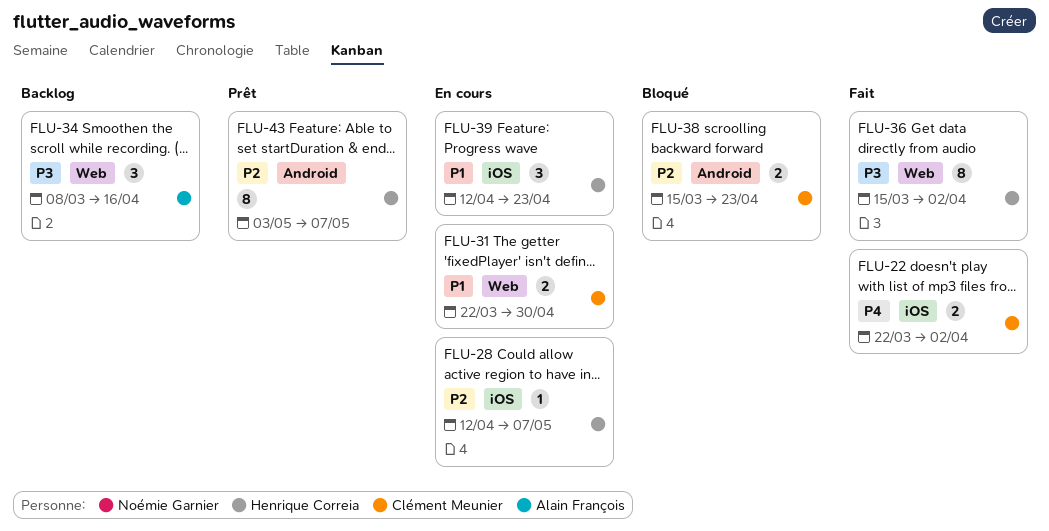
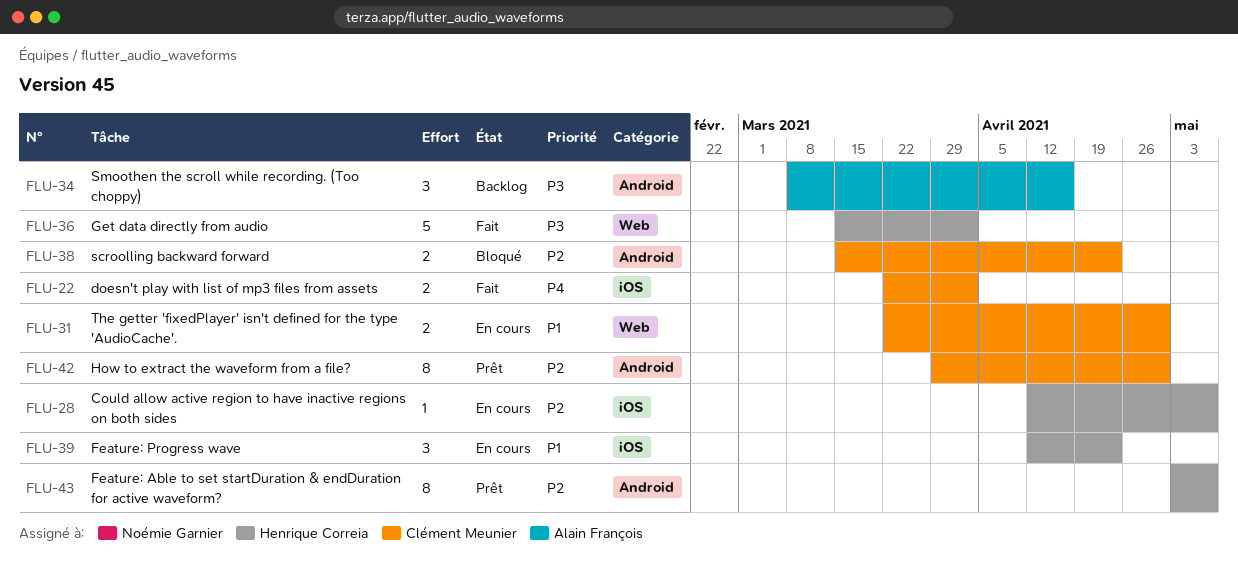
FLU-34, label: Web -> Android
FLU-36, estimate: 8 -> 5
FLU-42: none -> present

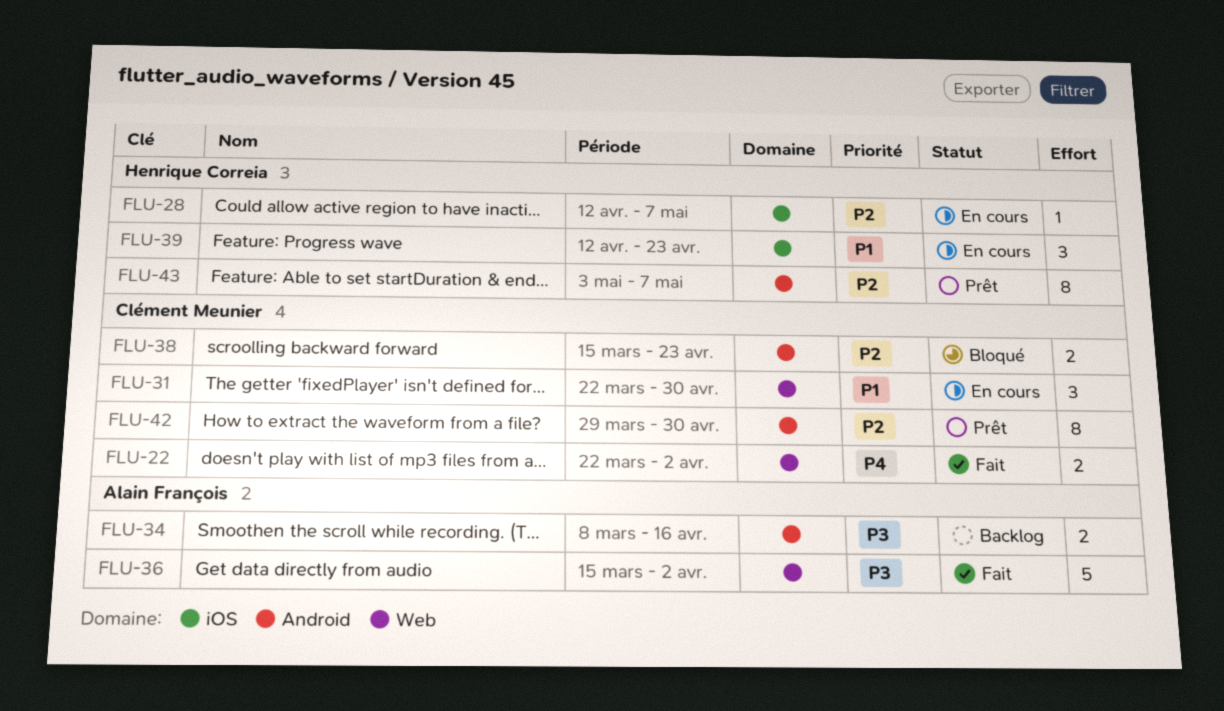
FLU-22, label: iOS -> Web
FLU-31, estimate: 2 -> 3
FLU-34, estimate: 3 -> 2
FLU-36, owner: Henrique Correia -> Alain François

